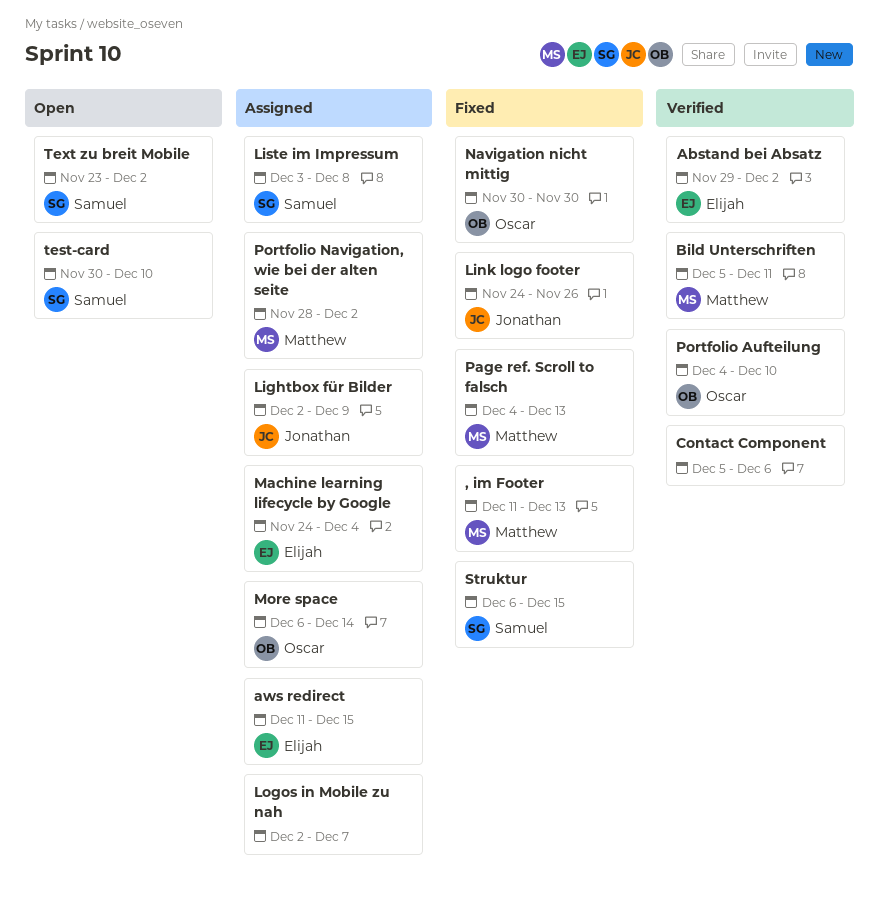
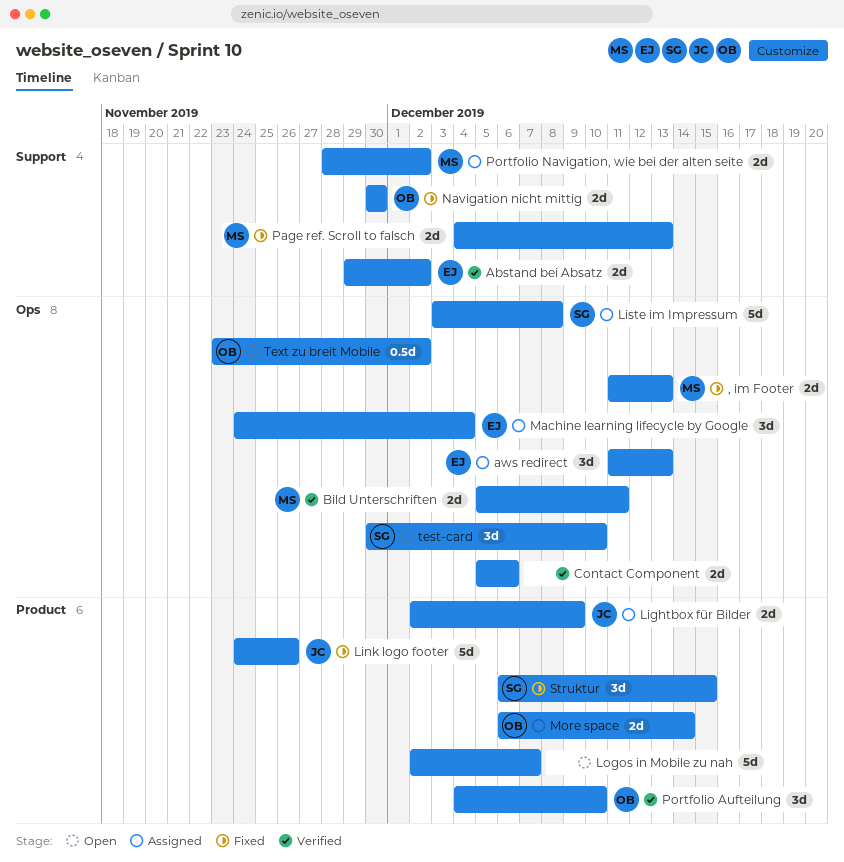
aws redirect, due: Dec 15 -> Dec 13
Logos in Mobile zu nah, status: Assigned -> Open
Text zu breit Mobile, owner: Samuel -> Oscar

